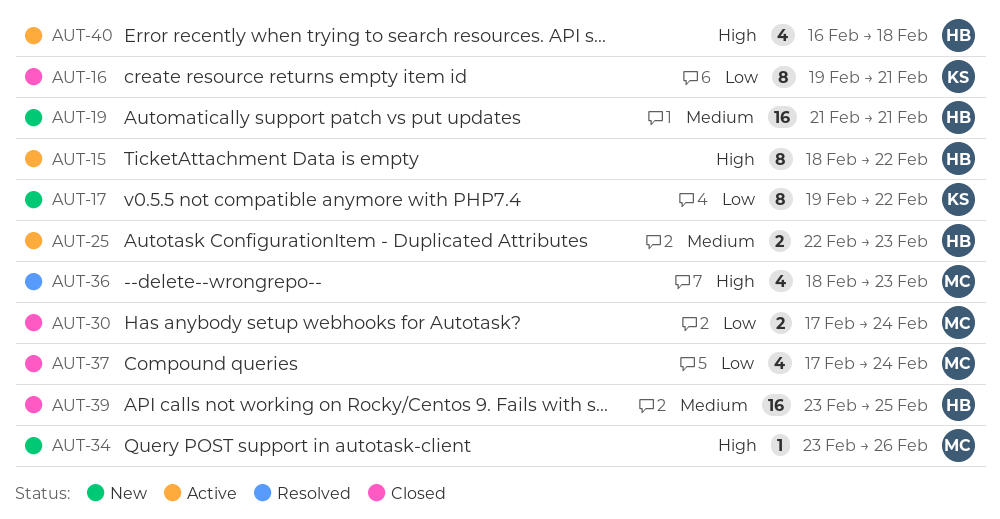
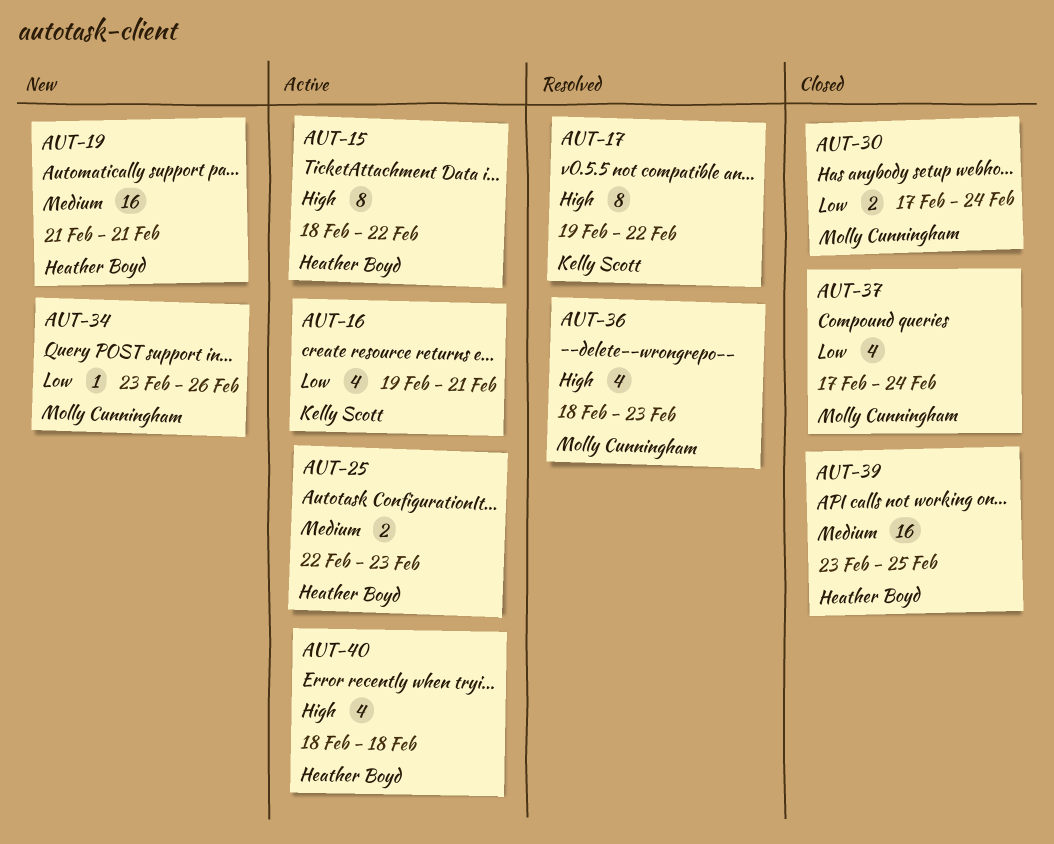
AUT-16, status: Closed -> Active
AUT-16, estimate: 8 -> 4
AUT-17, status: New -> Resolved
AUT-17, priority: Low -> High
AUT-34, priority: High -> Low
AUT-40, start: Feb 16 -> Feb 18

